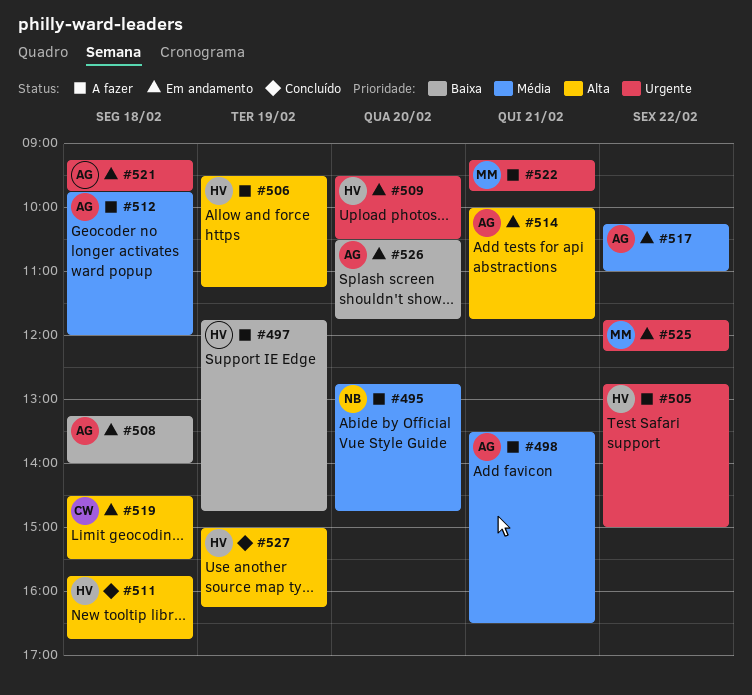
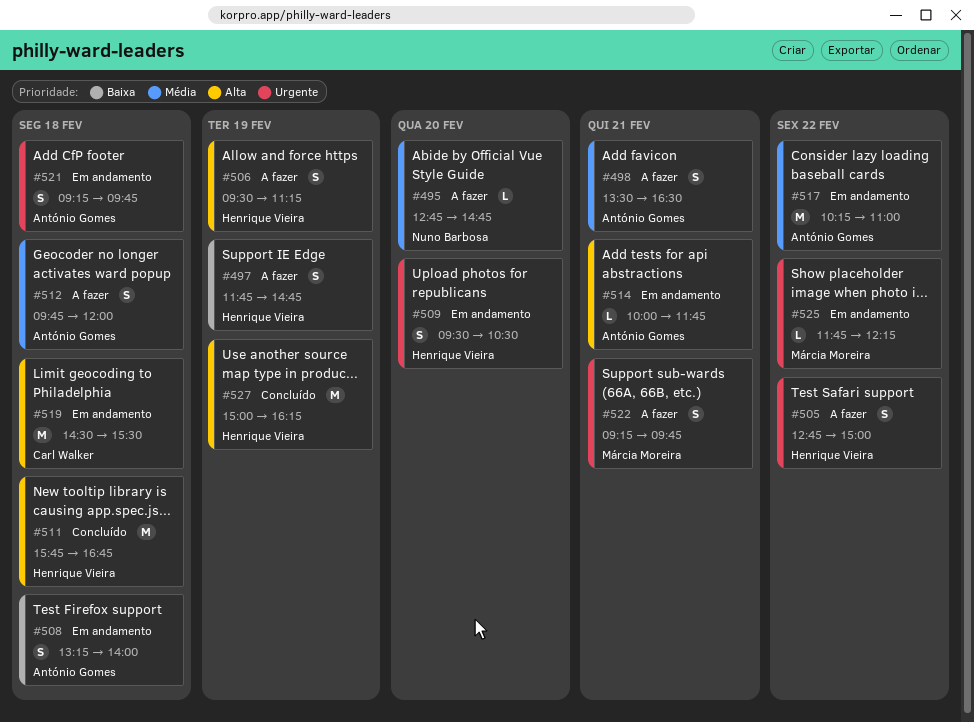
#526: present -> none

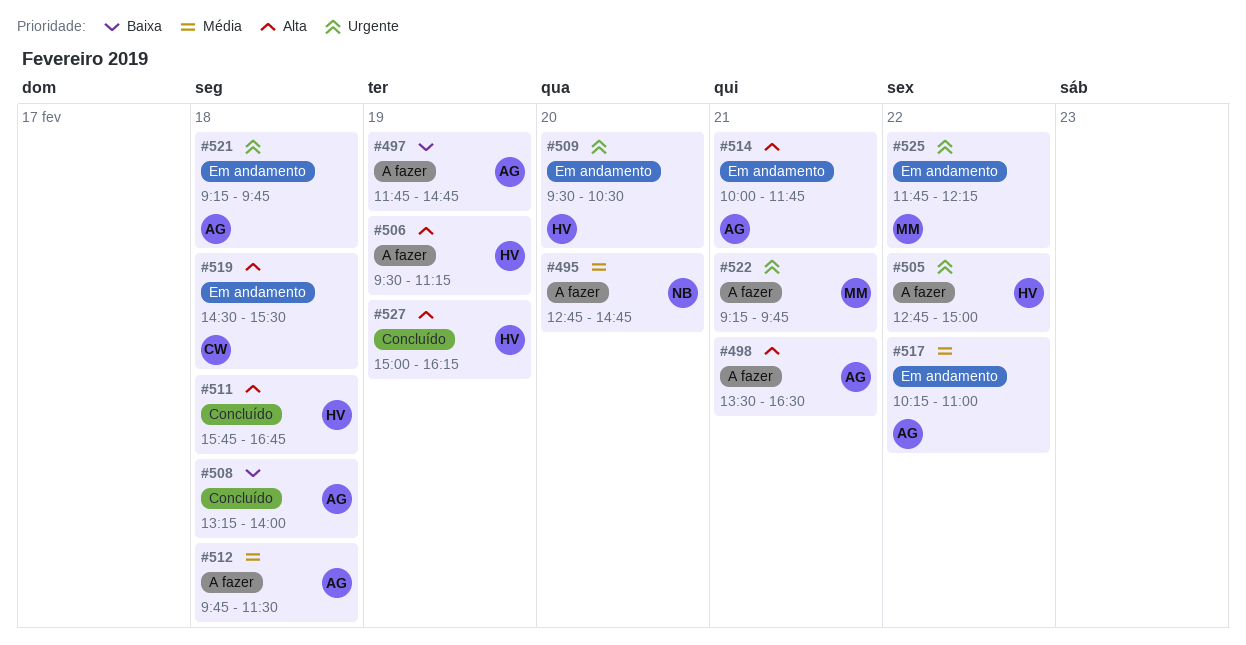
#497, owner: Henrique Vieira -> António Gomes
#498, priority: Média -> Alta
#508, status: Em andamento -> Concluído
#512, ends: 12:00 -> 11:30

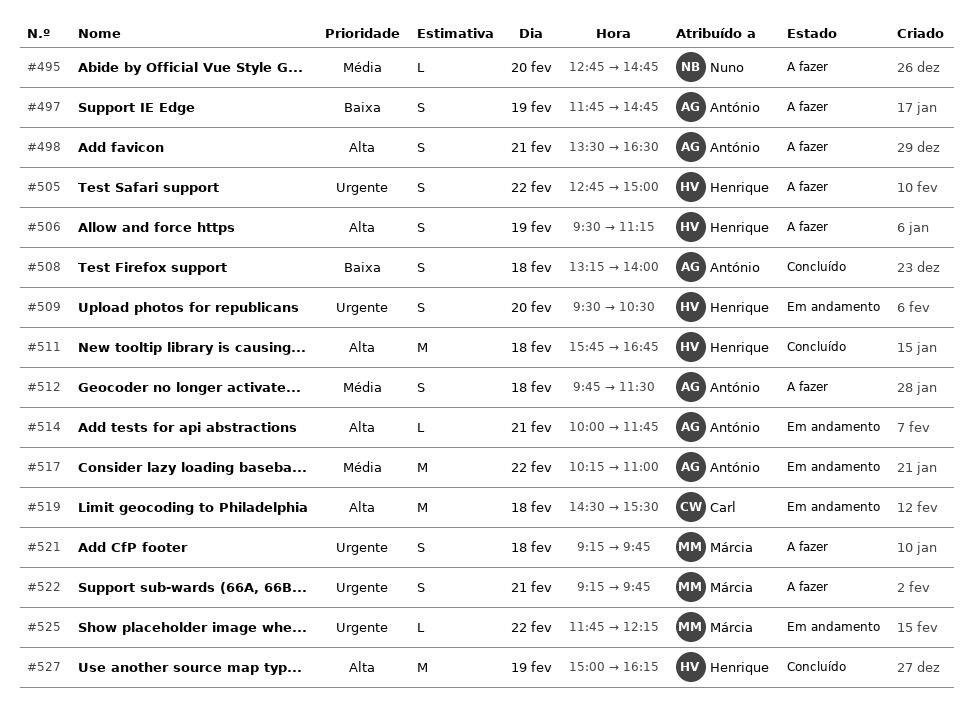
#521, status: Em andamento -> A fazer
#521, owner: António -> Márcia

